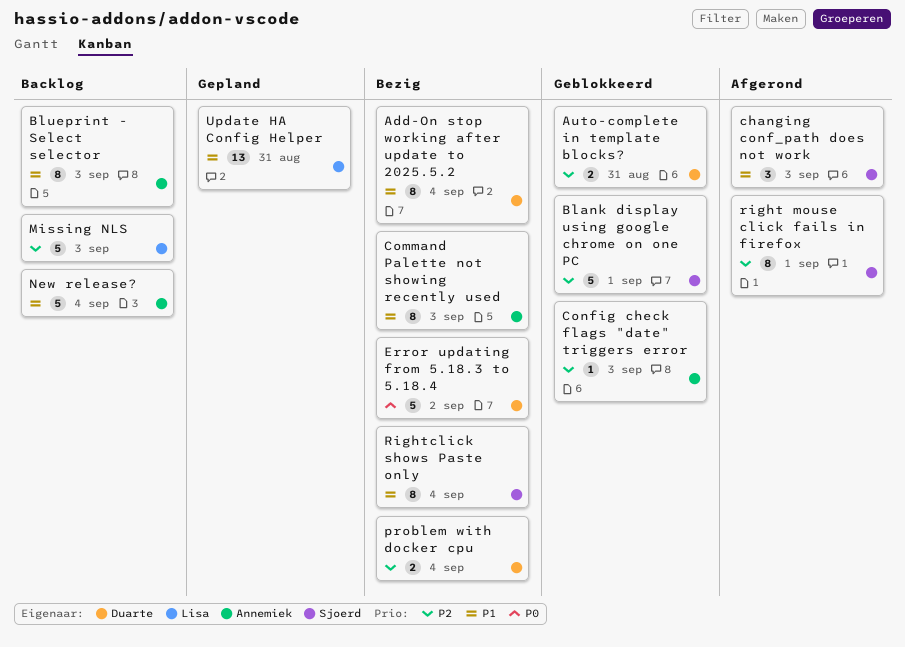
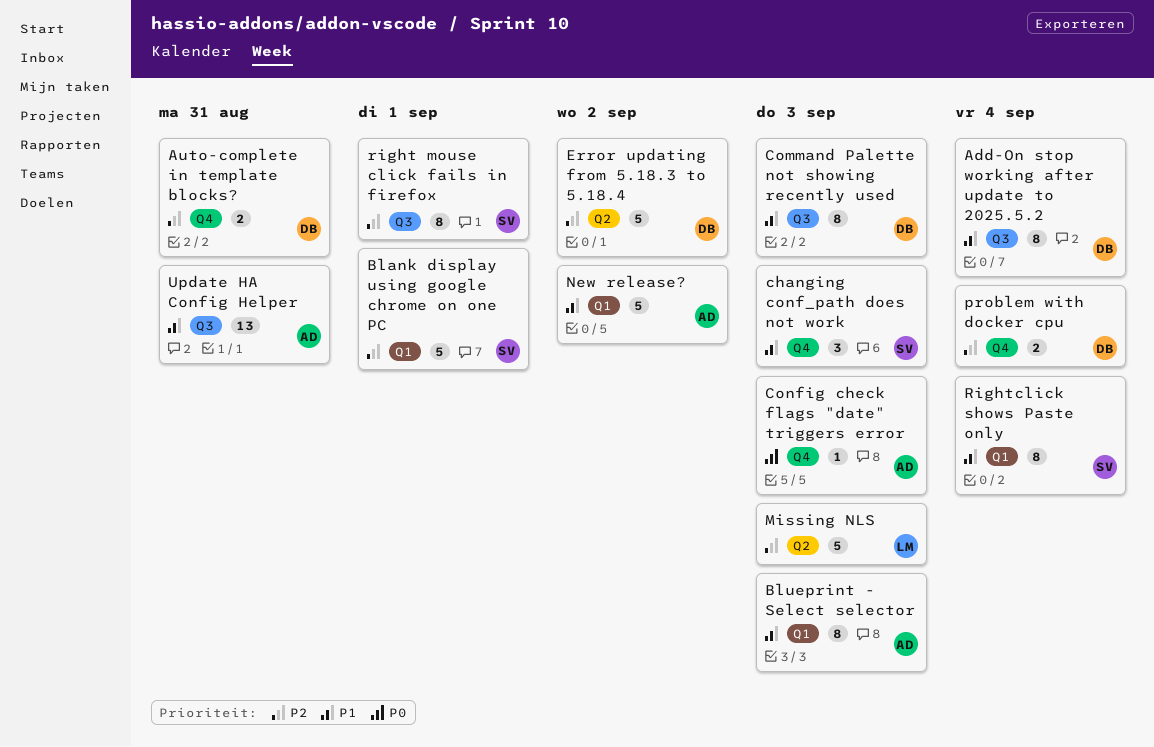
Command Palette not showing recently used, owner: Annemiek -> Duarte
Config check flags "date" triggers error, priority: P2 -> P0
Error updating from 5.18.3 to 5.18.4, priority: P0 -> P2
New release?, due: Sep 4 -> Sep 2
Update HA Config Helper, owner: Lisa -> Annemiek

